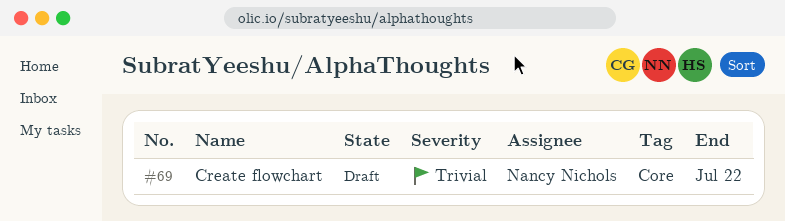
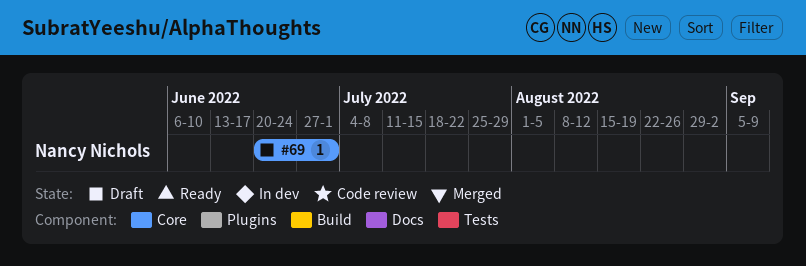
#69, due: Jul 22 -> Jul 1

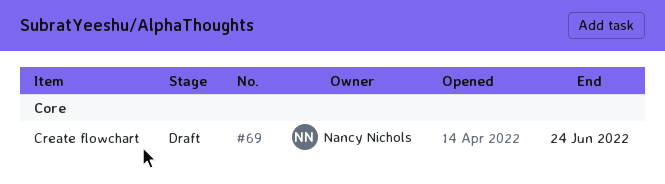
#69, due: Jul 1 -> Jun 24

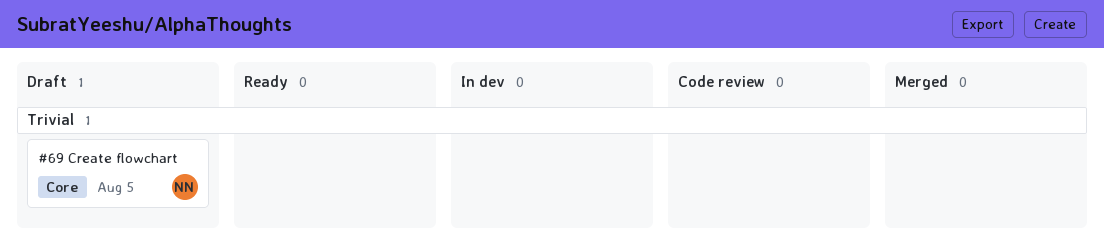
#69, due: Jun 24 -> Aug 5

